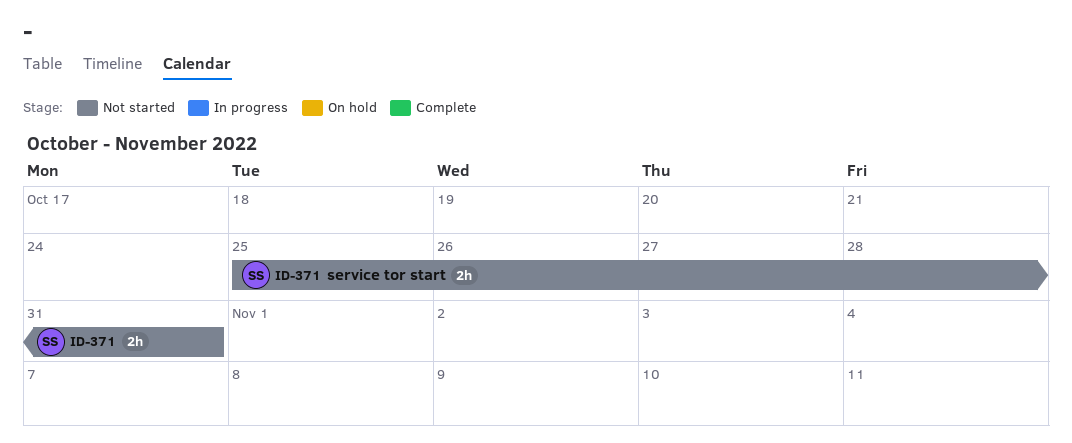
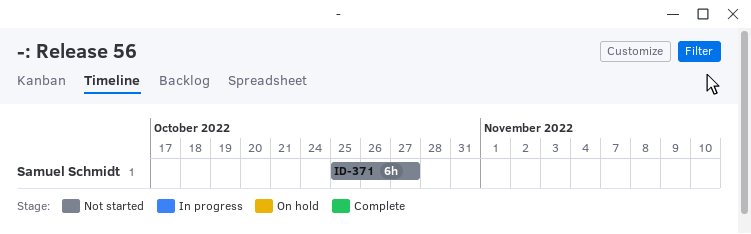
ID-371, estimate: 2h -> 6h
ID-371, due: Oct 31 -> Oct 27

